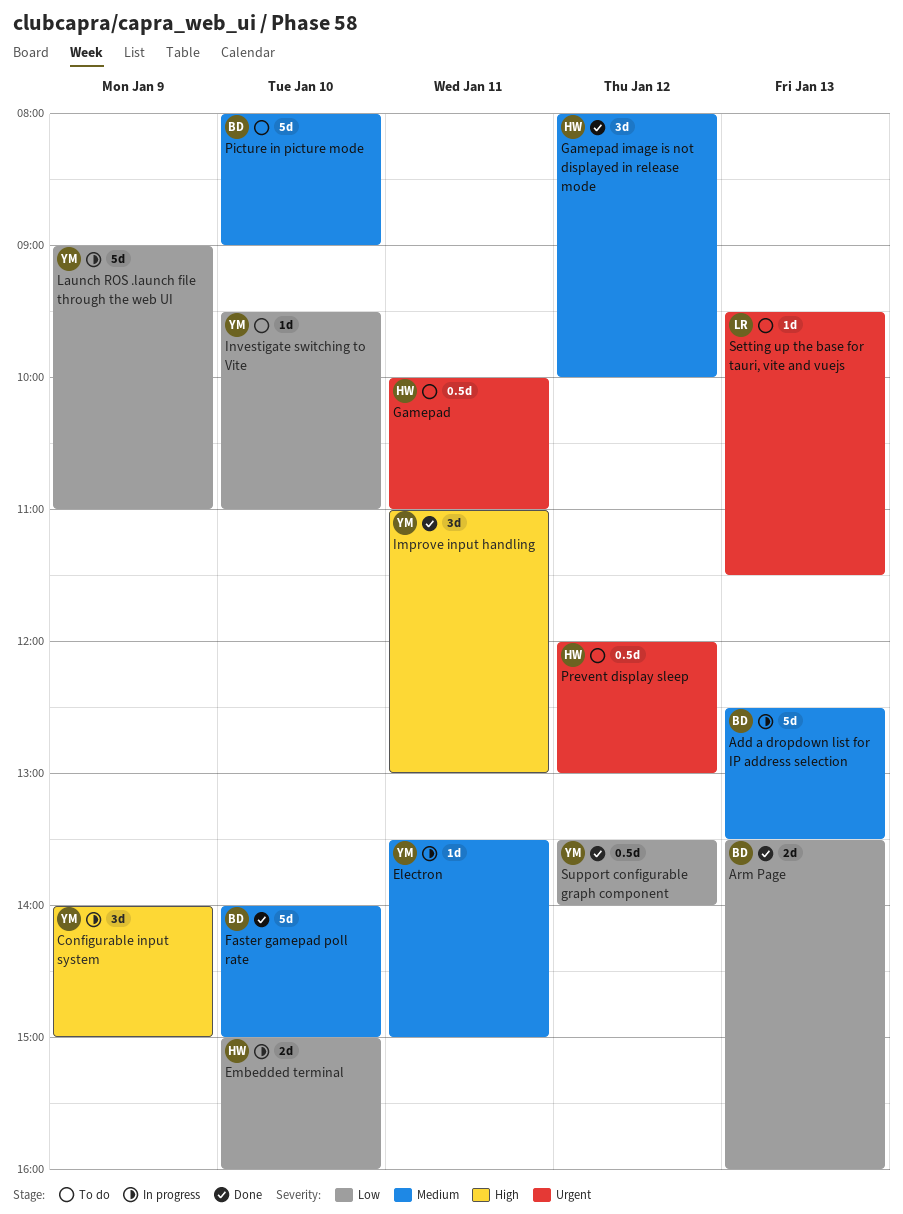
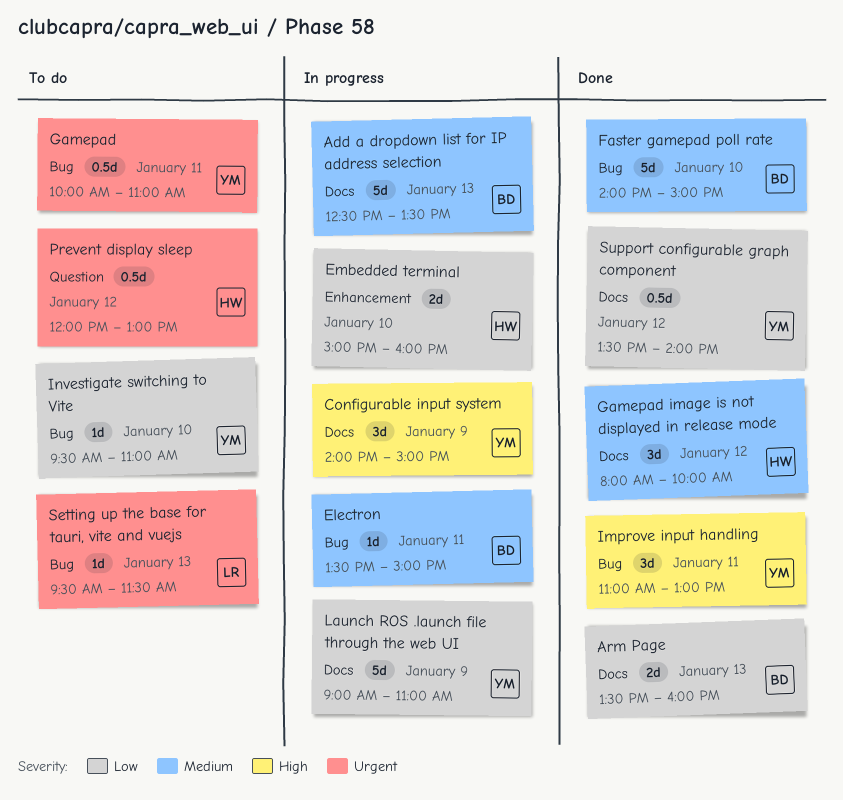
Electron, owner: YM -> BD
Gamepad, owner: HW -> YM
Picture in picture mode: present -> none

